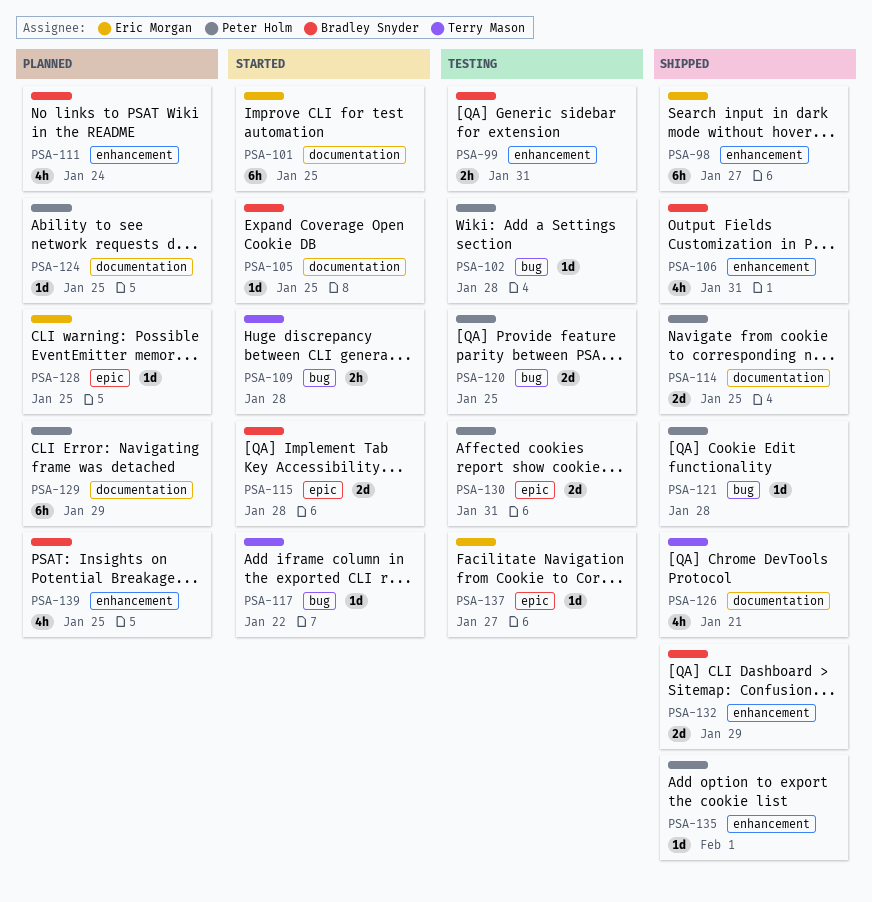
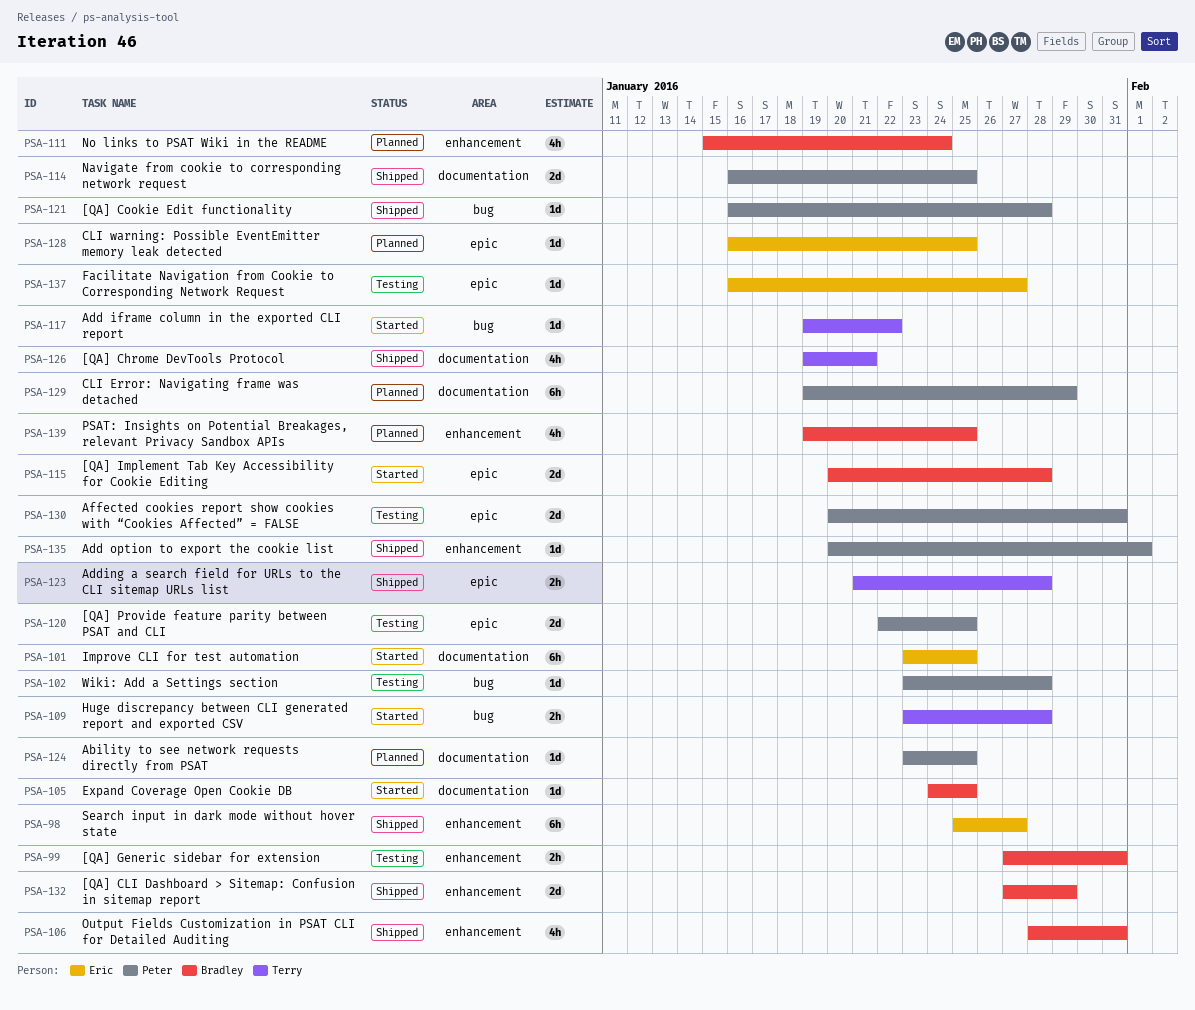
PSA-120, label: bug -> epic
PSA-123: none -> present

